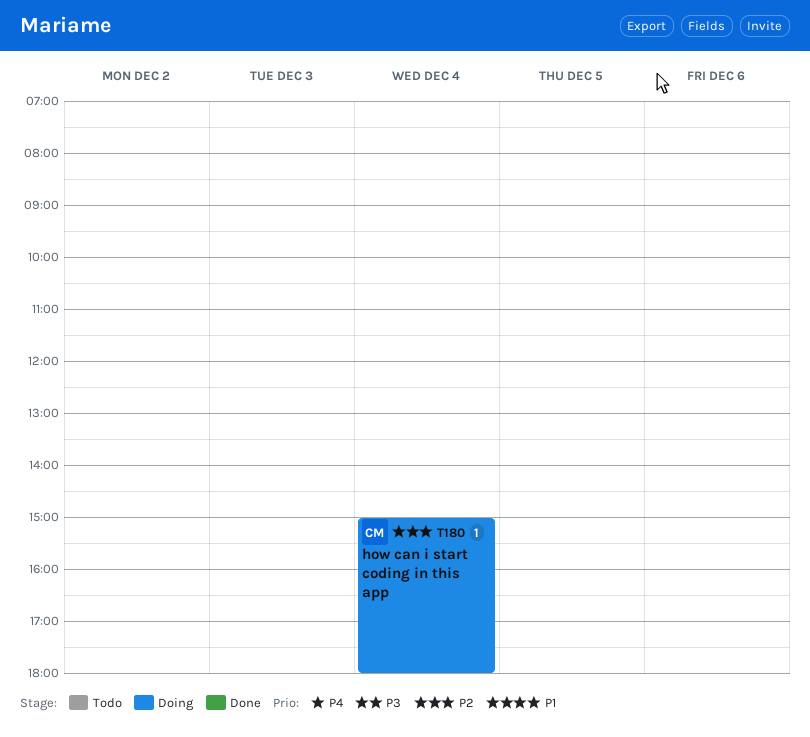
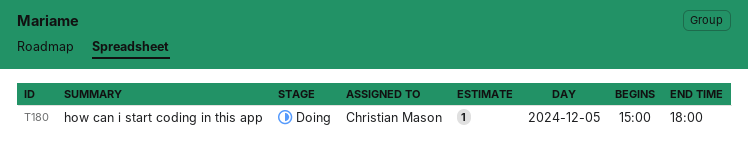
T180, day: Dec 4 -> Dec 5

